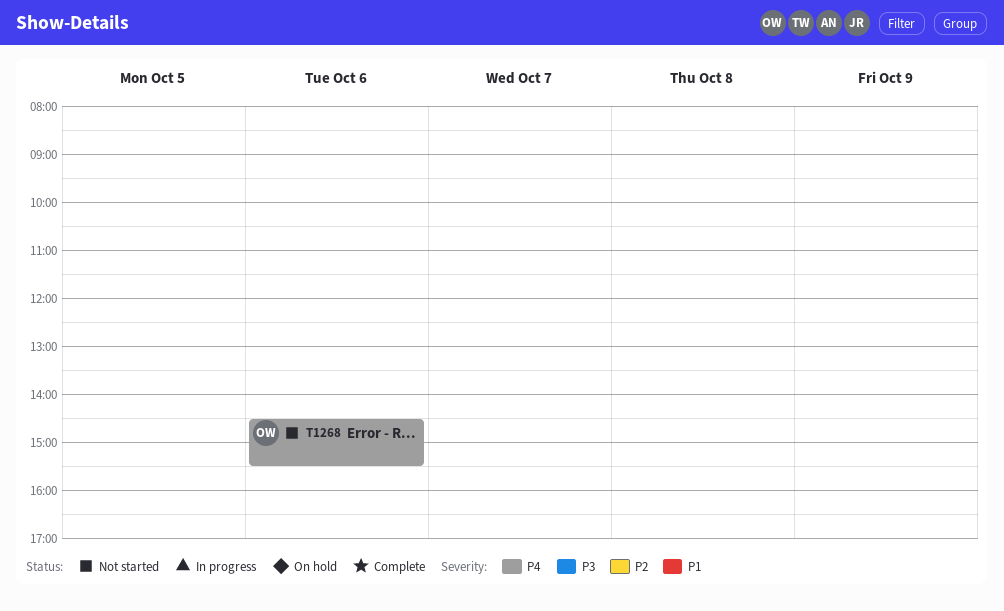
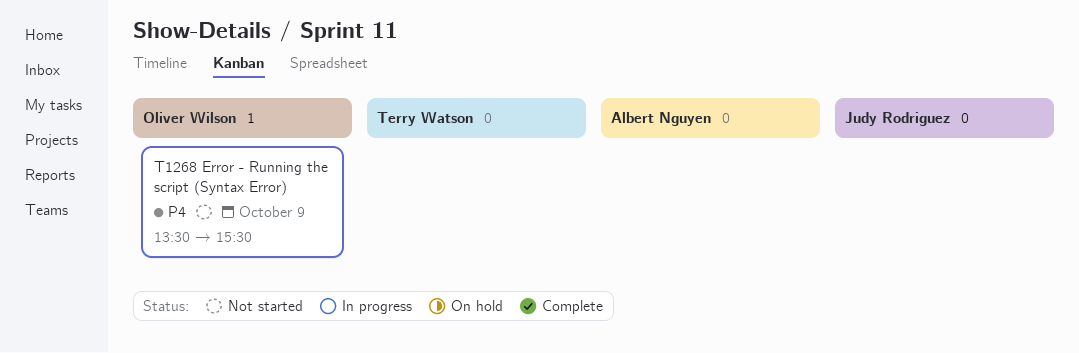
T1268, day: Oct 6 -> Oct 9
T1268, begins: 14:30 -> 13:30

